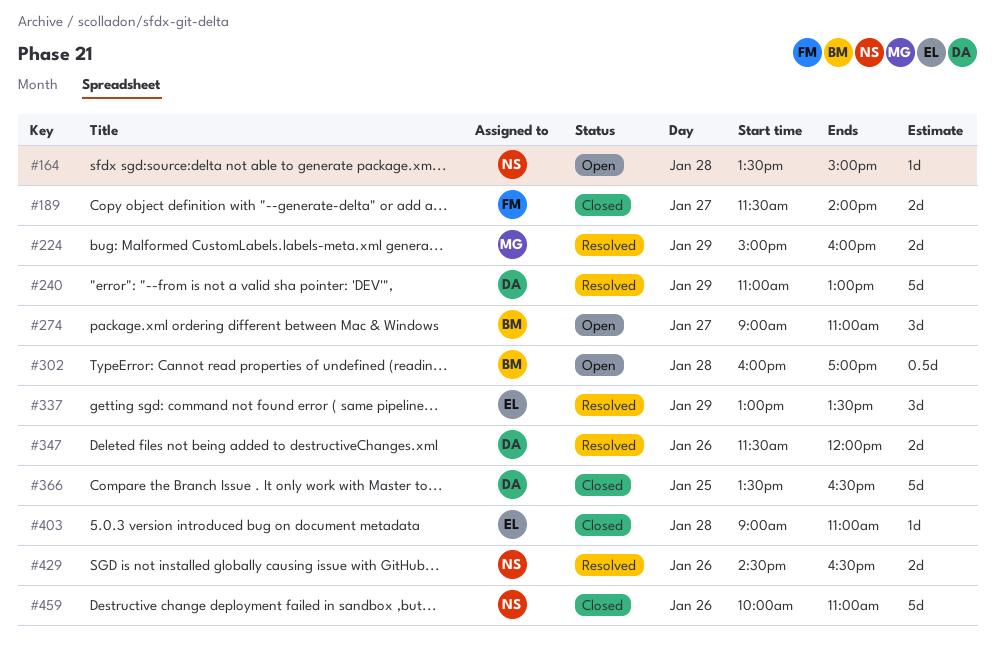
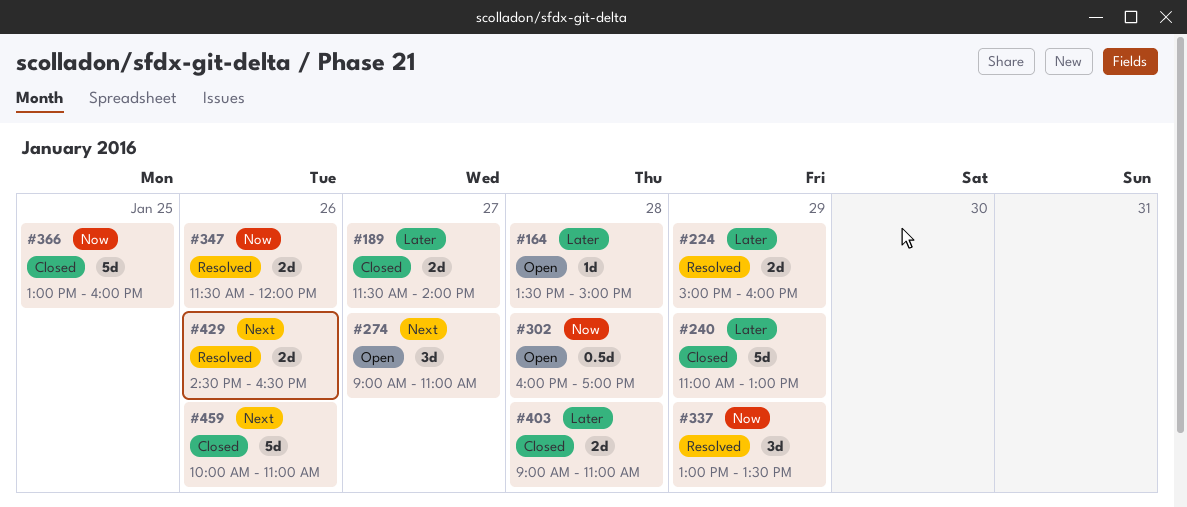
#240, status: Resolved -> Closed
#366, begins: 13:30 -> 13:00
#366, ends: 16:30 -> 16:00
#403, estimate: 1d -> 2d

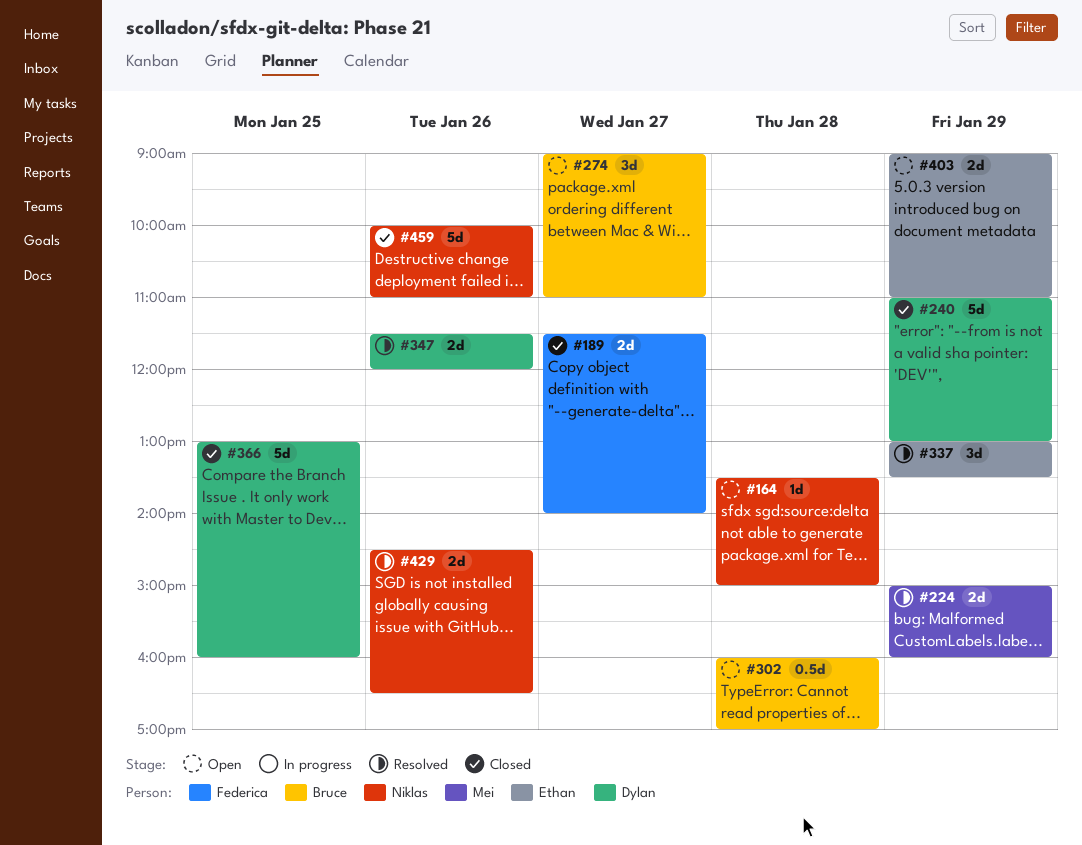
#403, status: Closed -> Open
#403, day: Jan 28 -> Jan 29

